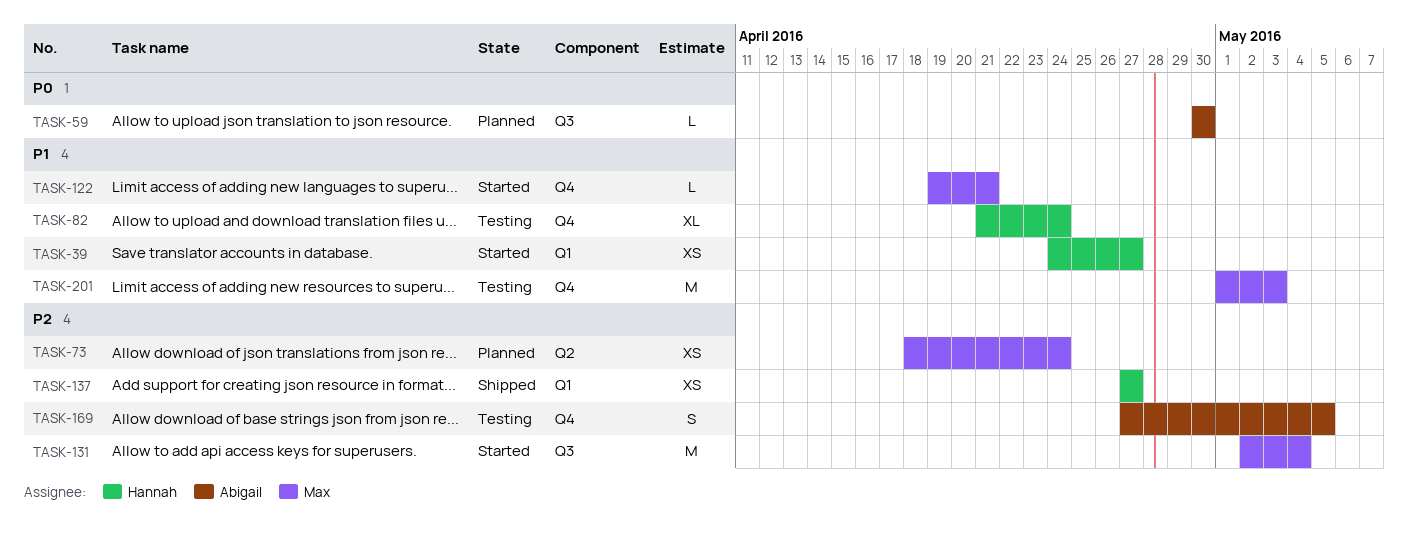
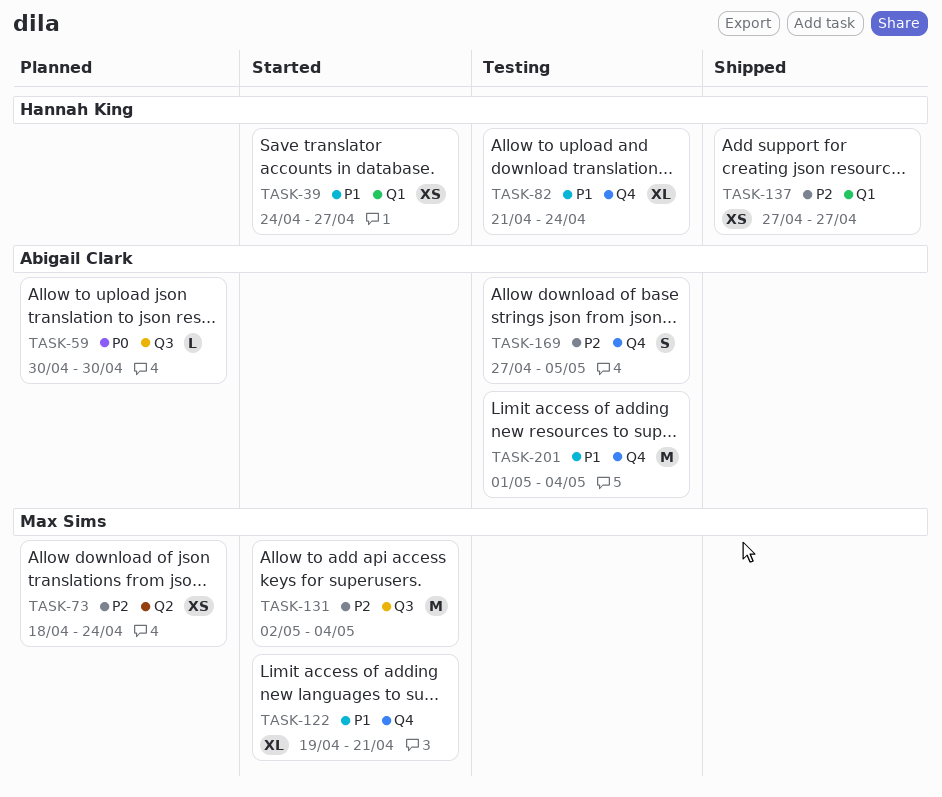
TASK-122, estimate: L -> XL
TASK-201, owner: Max Sims -> Abigail Clark
TASK-201, due: May 3 -> May 4

